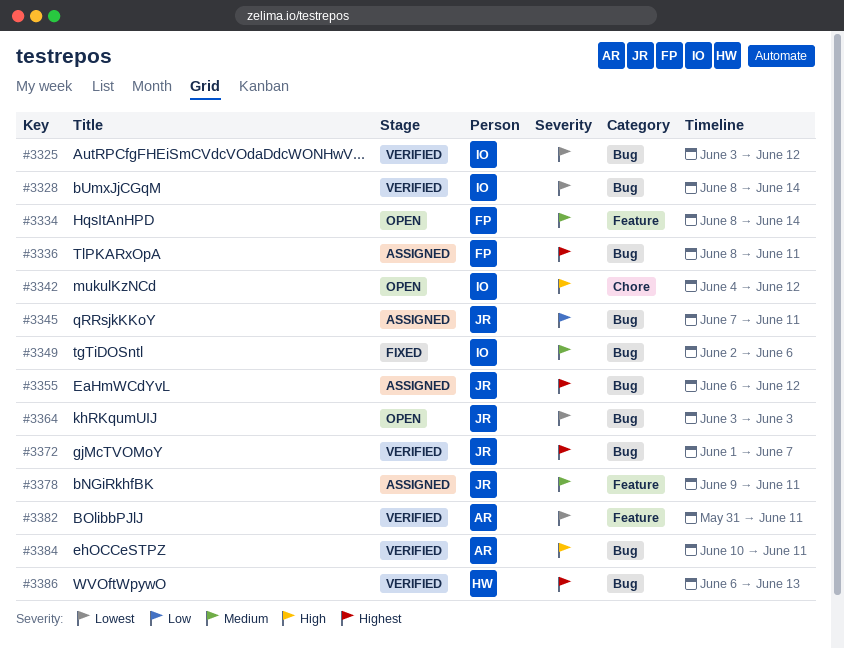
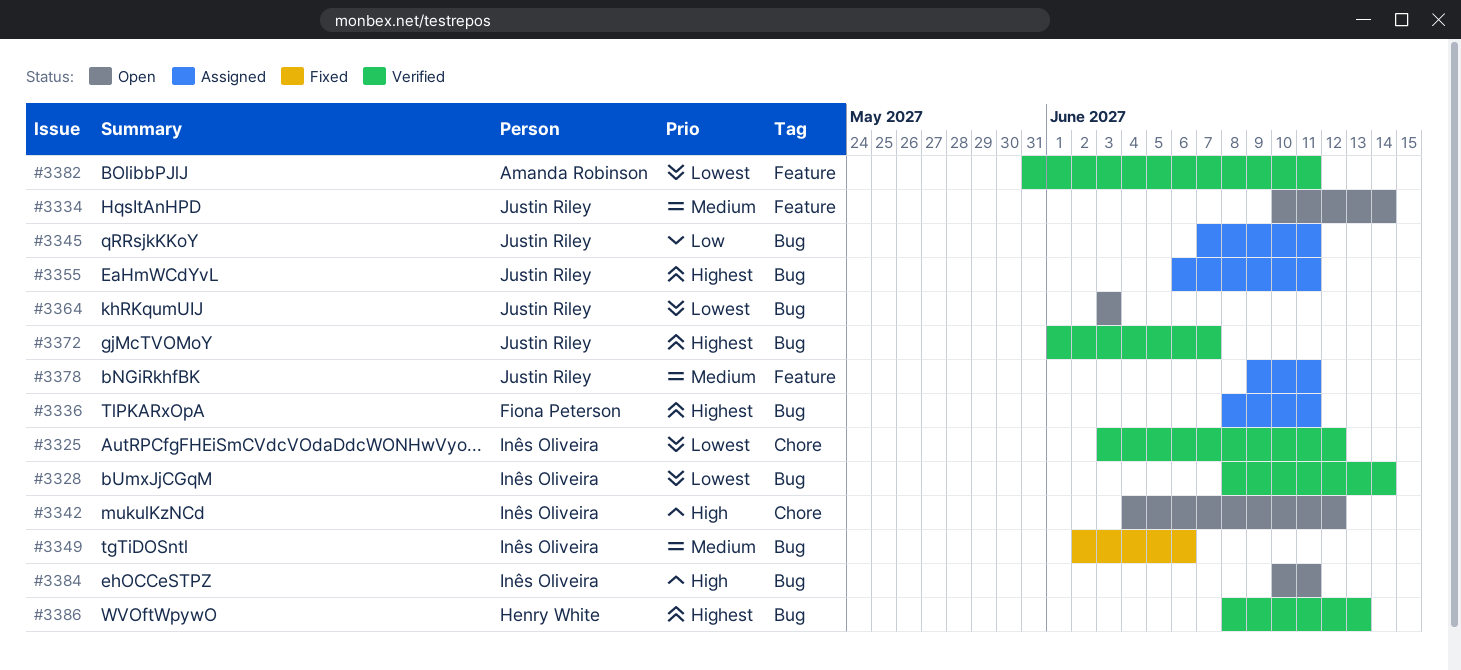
#3325, label: Bug -> Chore
#3334, owner: Fiona Peterson -> Justin Riley
#3334, start: Jun 8 -> Jun 10
#3355, due: Jun 12 -> Jun 11
#3384, status: Verified -> Open
#3384, owner: Amanda Robinson -> Inês Oliveira
#3386, start: Jun 6 -> Jun 8

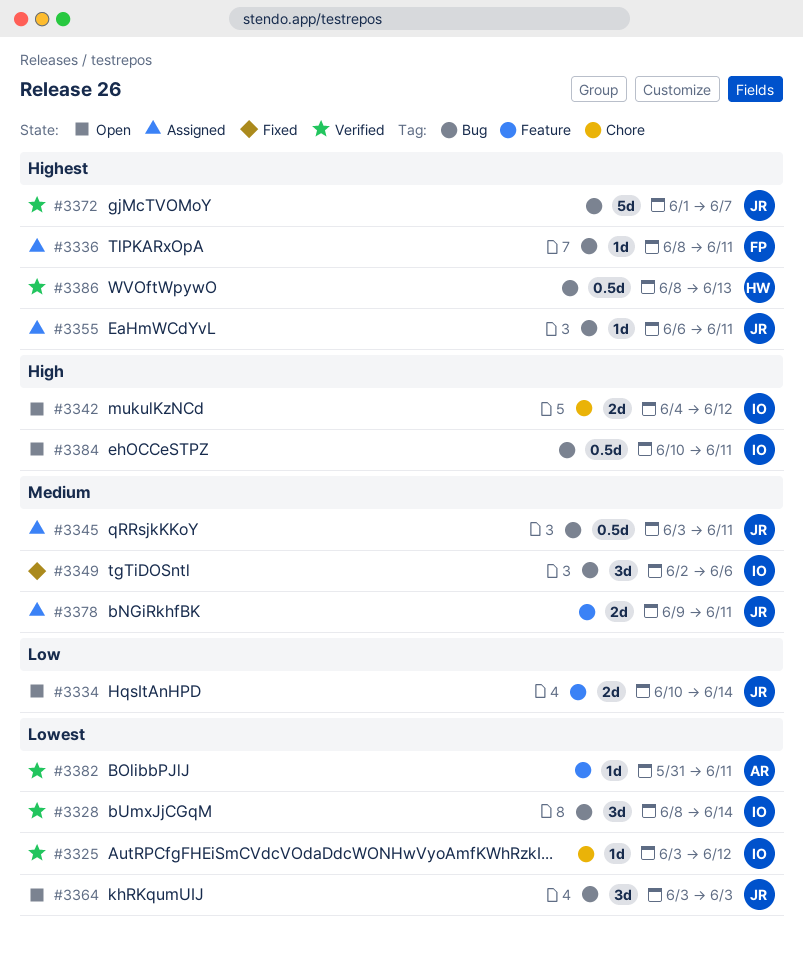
#3334, priority: Medium -> Low
#3345, priority: Low -> Medium
#3345, start: Jun 7 -> Jun 3

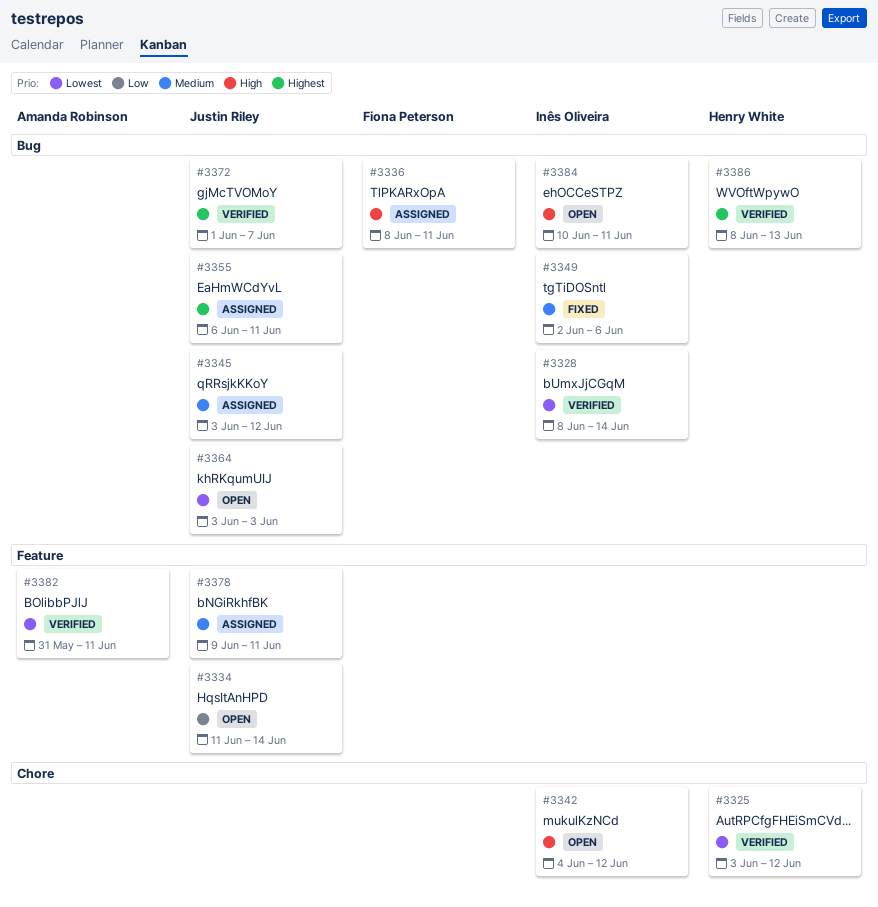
#3325, owner: Inês Oliveira -> Henry White
#3334, start: Jun 10 -> Jun 11
#3336, priority: Highest -> High
#3345, due: Jun 11 -> Jun 12

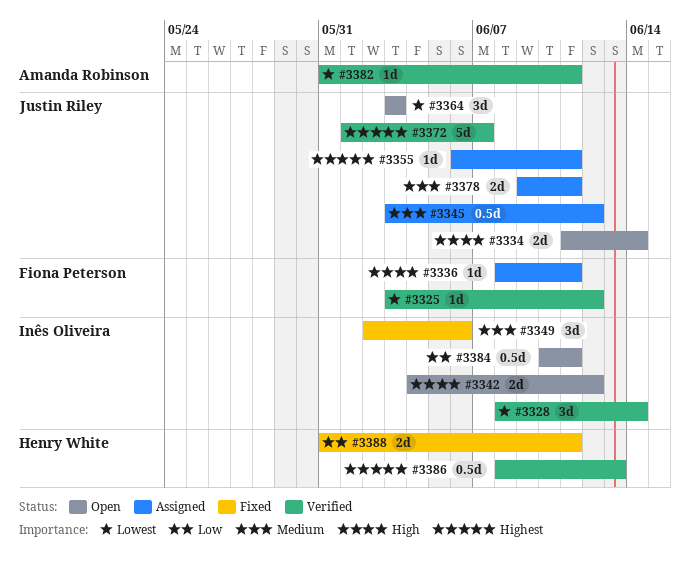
#3325, owner: Henry White -> Fiona Peterson
#3334, priority: Low -> High
#3384, priority: High -> Low
#3388: none -> present

